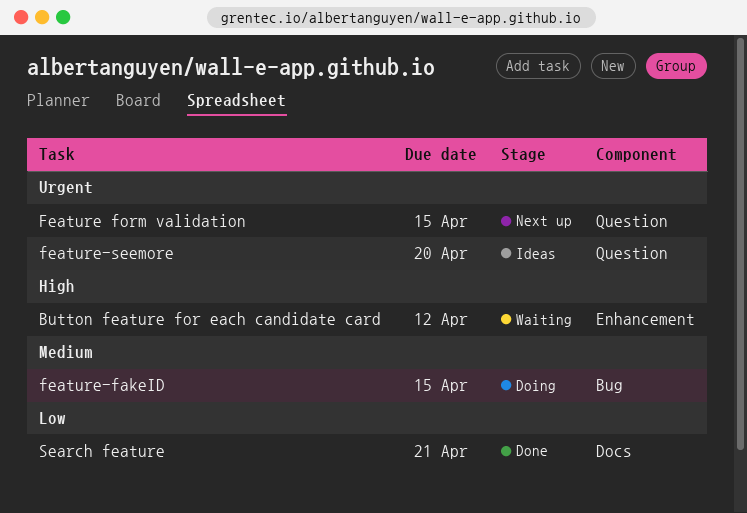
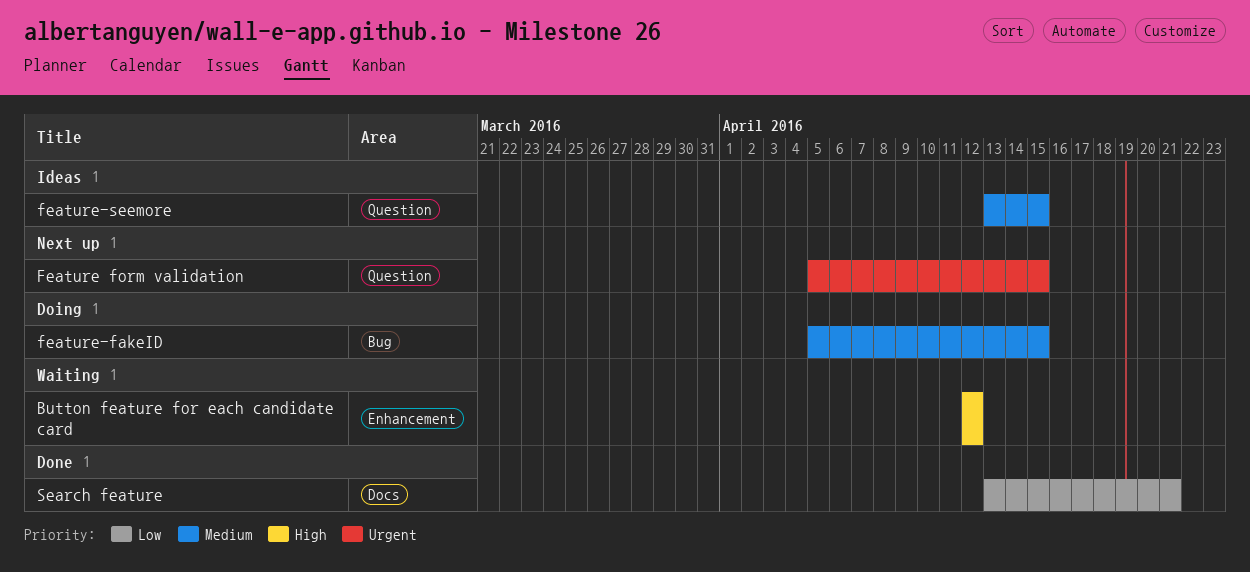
feature-seemore, priority: Urgent -> Medium
feature-seemore, due: Apr 20 -> Apr 15

